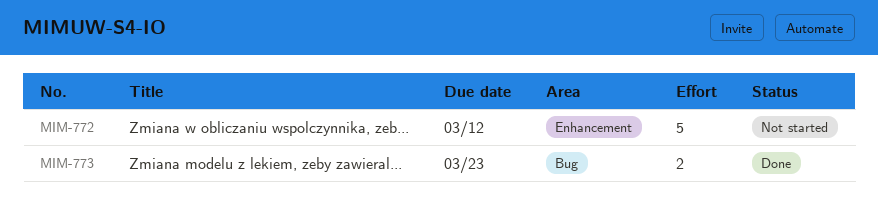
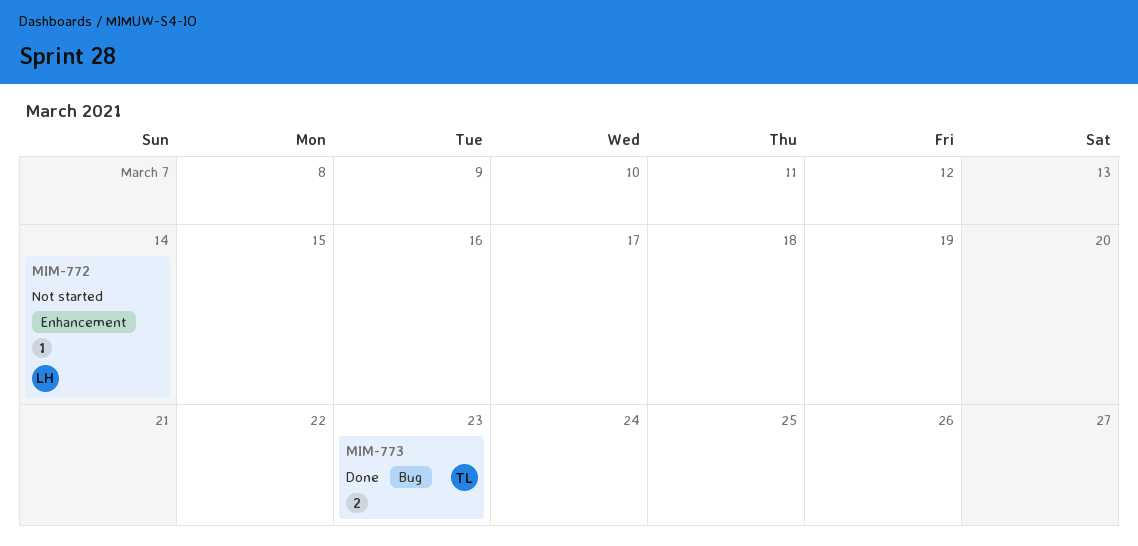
MIM-772, estimate: 5 -> 1
MIM-772, due: Mar 12 -> Mar 14

